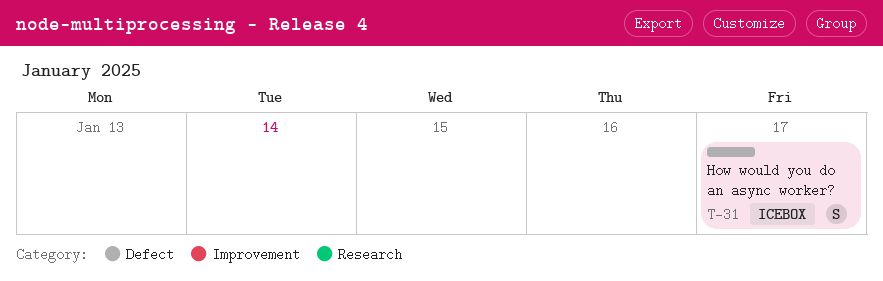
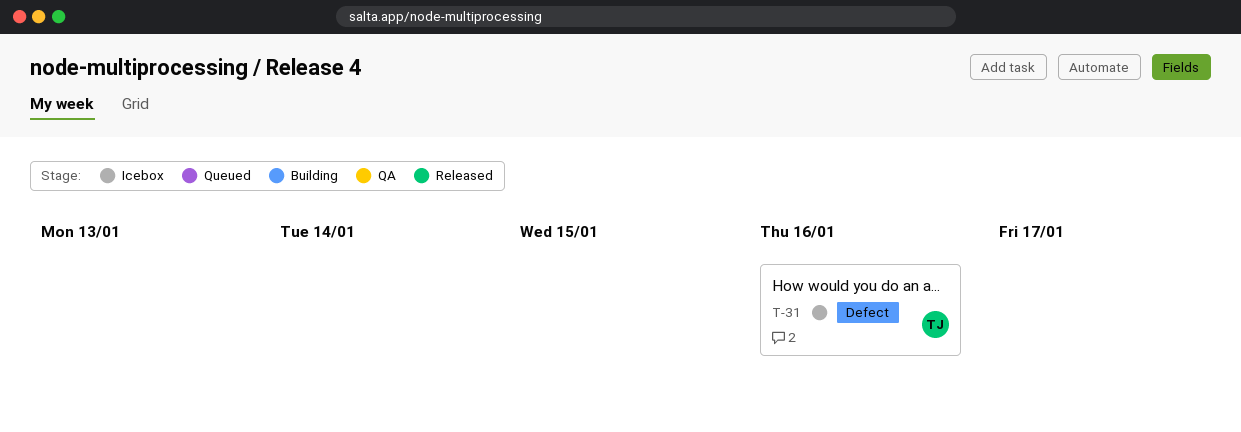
T-31, due: Jan 17 -> Jan 16

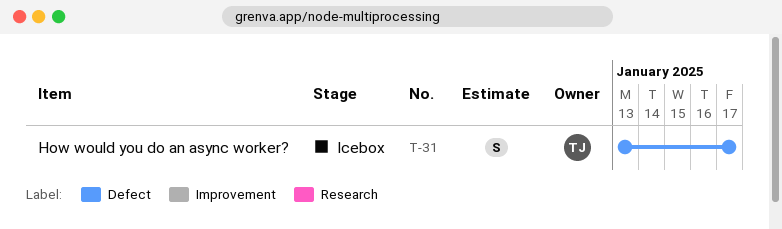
T-31, due: Jan 16 -> Jan 17

